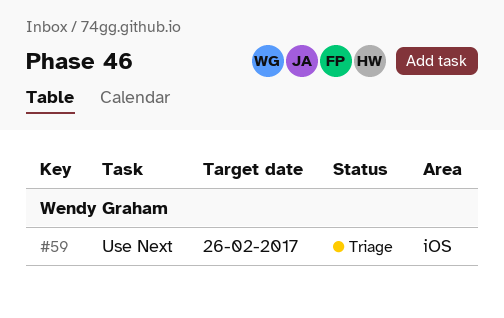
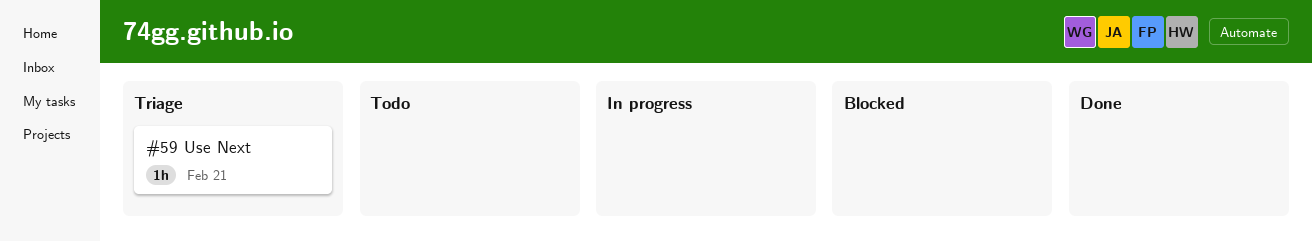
#59, due: Feb 26 -> Feb 21

